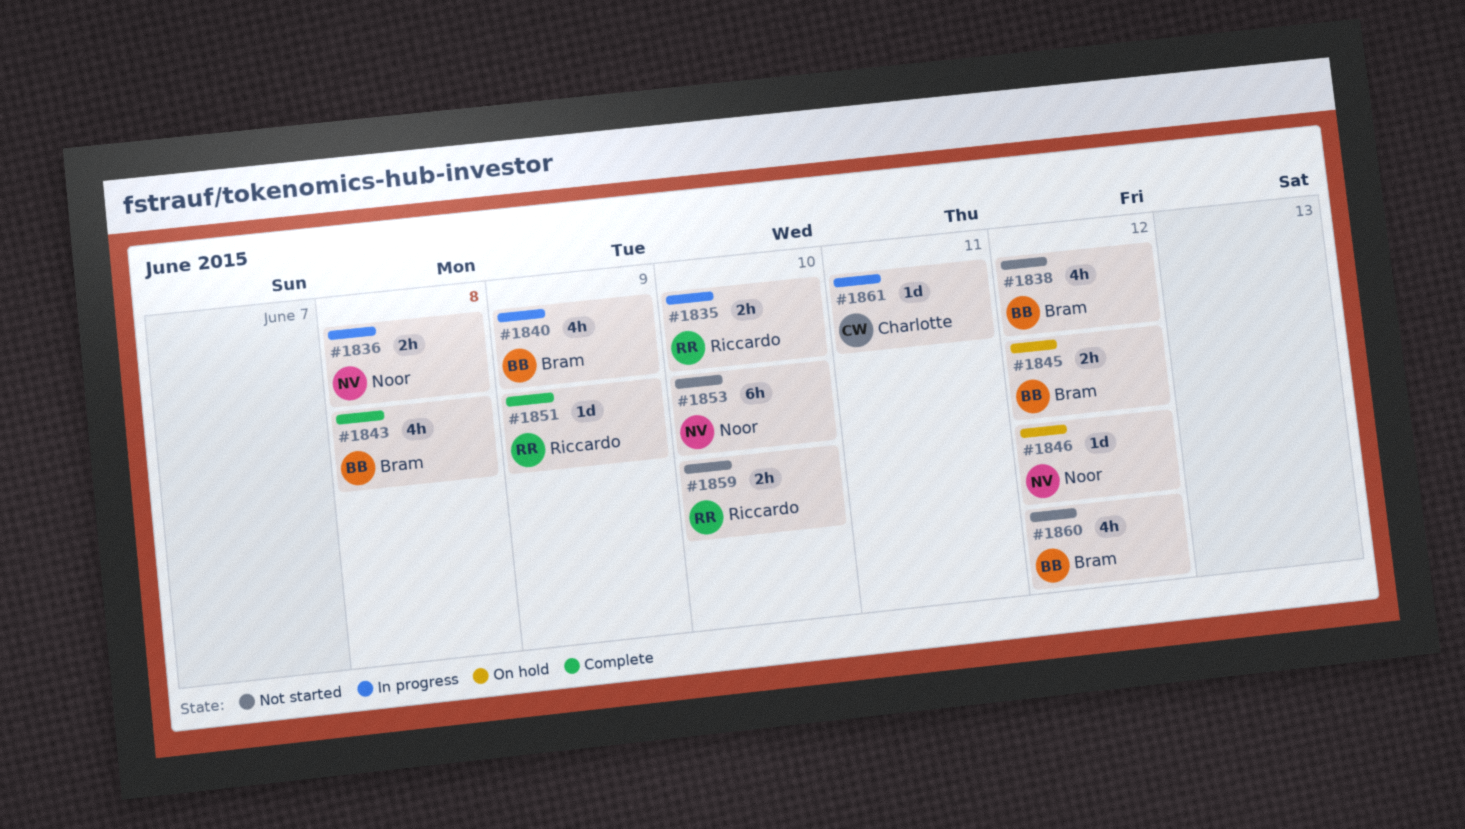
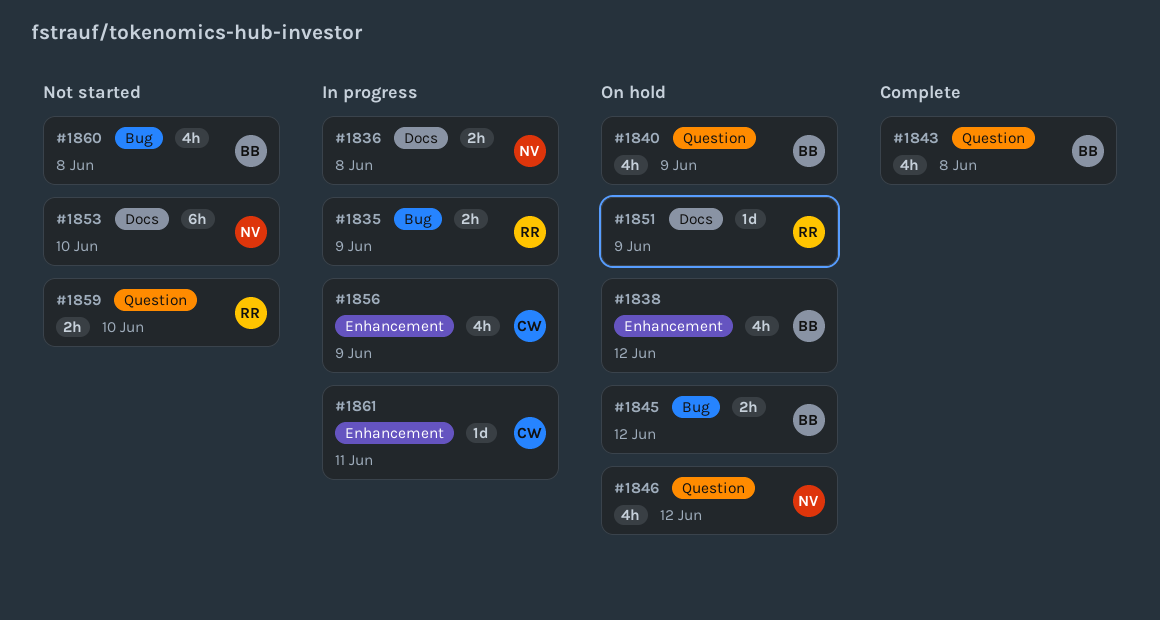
#1835, due: Jun 10 -> Jun 9
#1838, status: Not started -> On hold
#1840, status: In progress -> On hold
#1846, estimate: 1d -> 4h
#1851, status: Complete -> On hold
#1856: none -> present
#1860, due: Jun 12 -> Jun 8

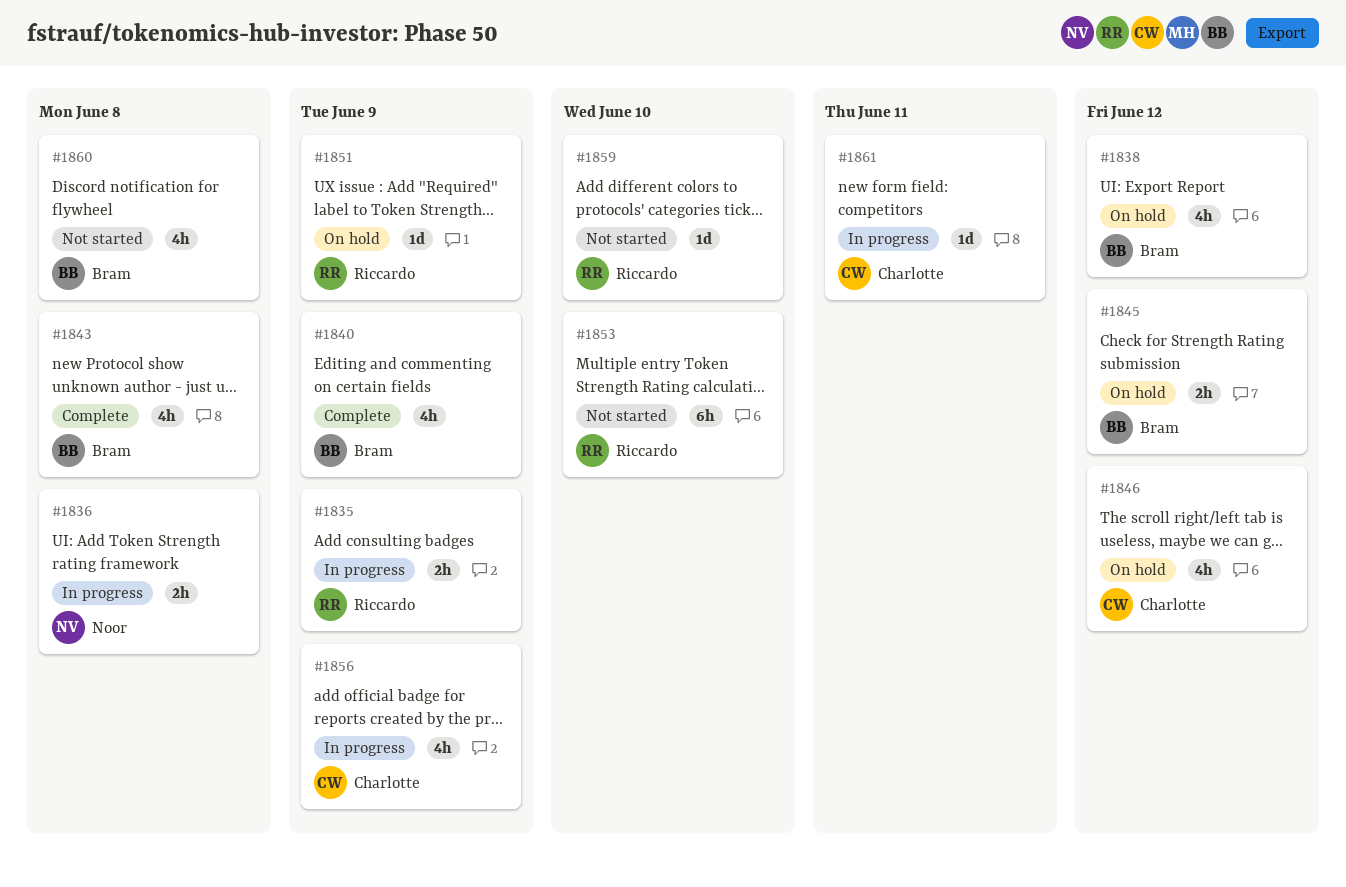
#1840, status: On hold -> Complete
#1846, owner: Noor -> Charlotte
#1853, owner: Noor -> Riccardo
#1859, estimate: 2h -> 1d

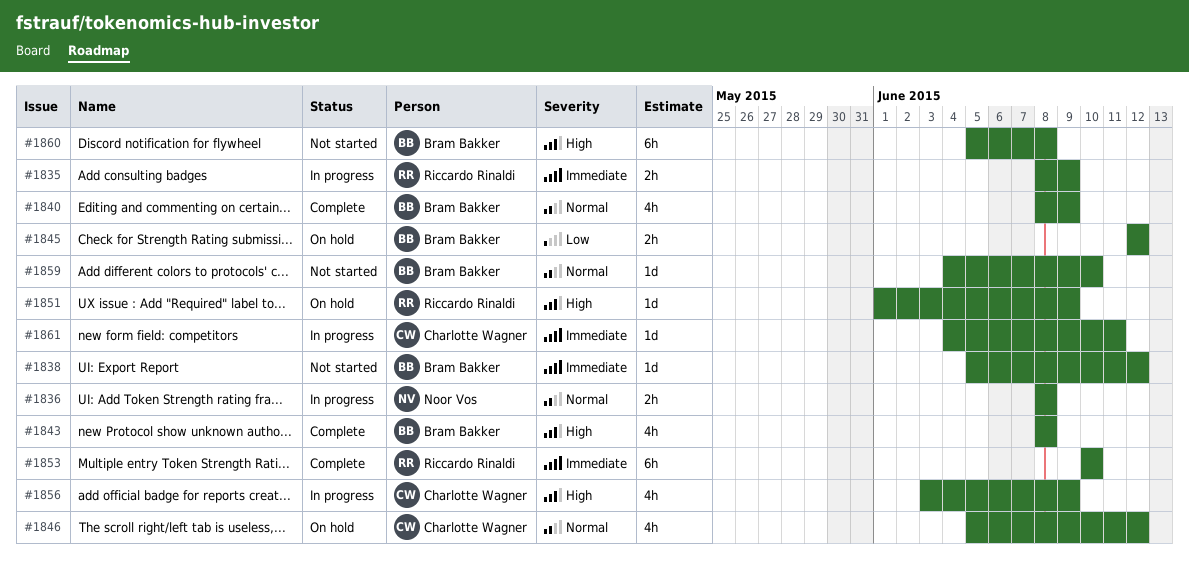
#1838, status: On hold -> Not started
#1838, estimate: 4h -> 1d
#1853, status: Not started -> Complete
#1859, owner: Riccardo Rinaldi -> Bram Bakker
#1860, estimate: 4h -> 6h

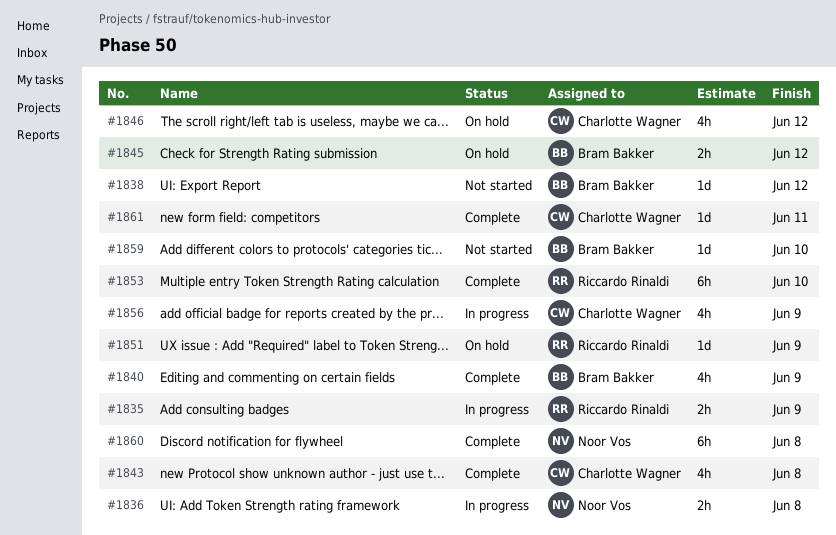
#1843, owner: Bram Bakker -> Charlotte Wagner
#1860, status: Not started -> Complete
#1860, owner: Bram Bakker -> Noor Vos
#1861, status: In progress -> Complete

